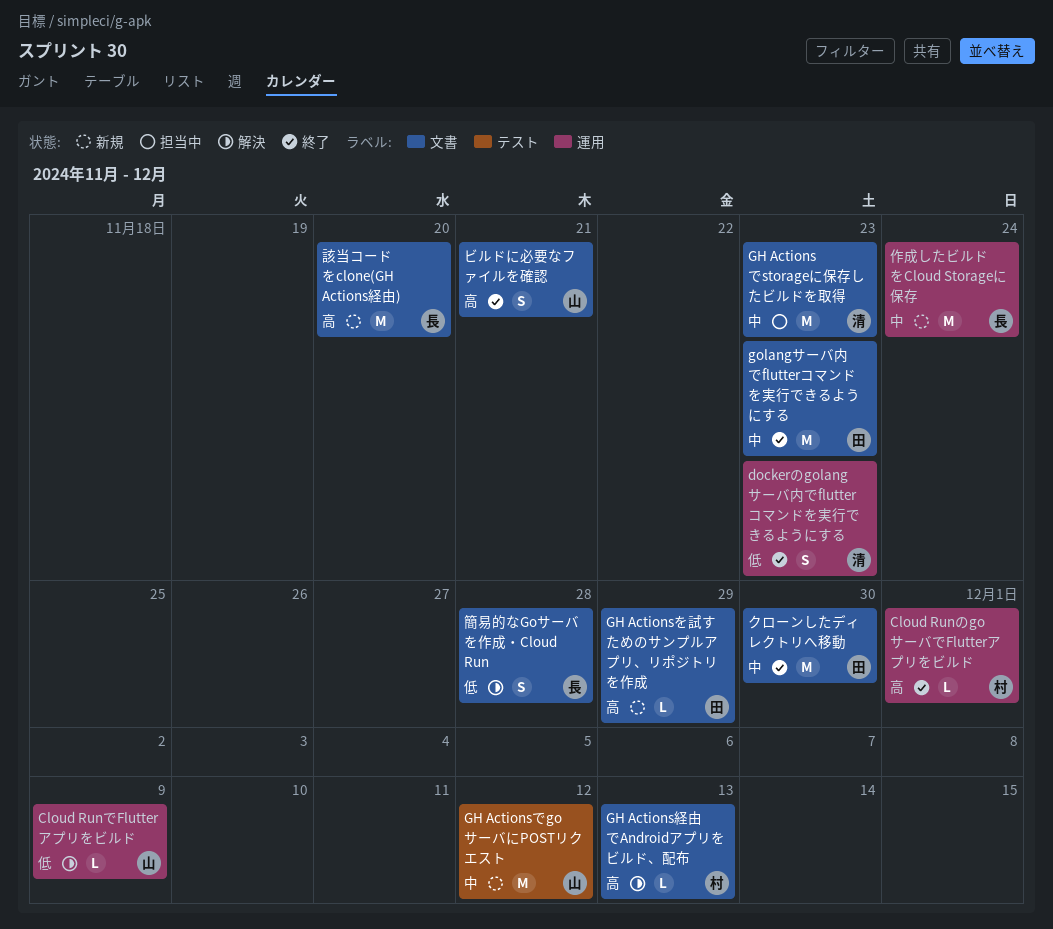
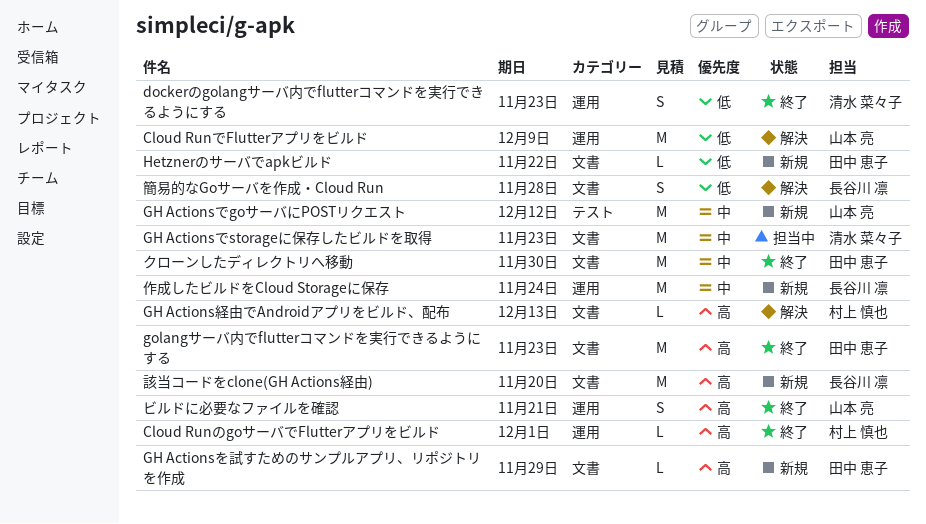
Cloud RunでFlutterアプリをビルド, estimate: L -> M
golangサーバ内でflutterコマンドを実行できるようにする, priority: 中 -> 高
Hetznerのサーバでapkビルド: none -> present
ビルドに必要なファイルを確認, label: 文書 -> 運用

